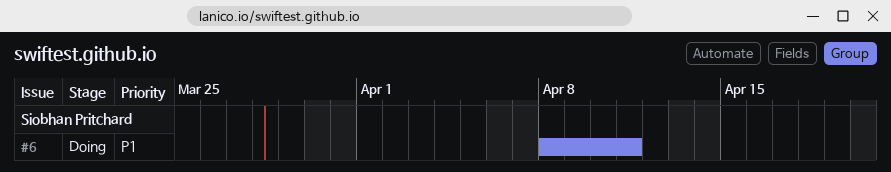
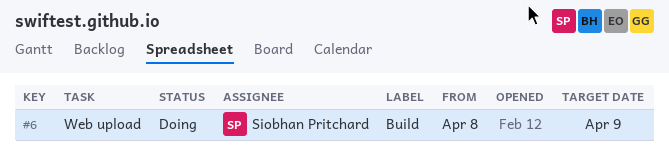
#6, due: Apr 11 -> Apr 9

